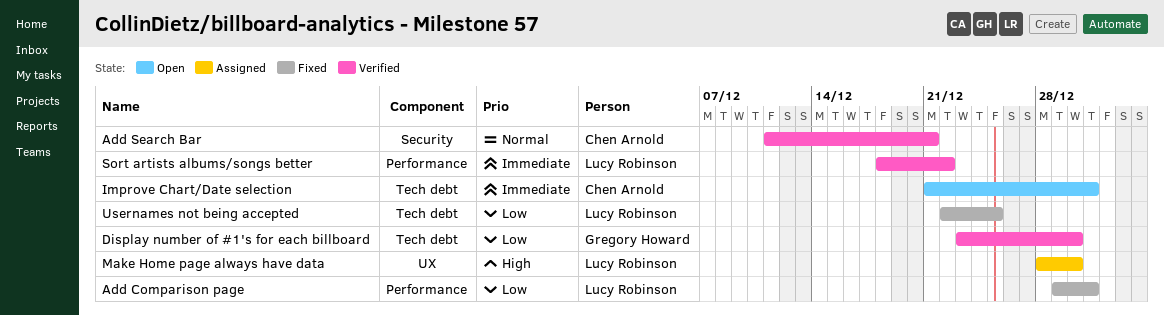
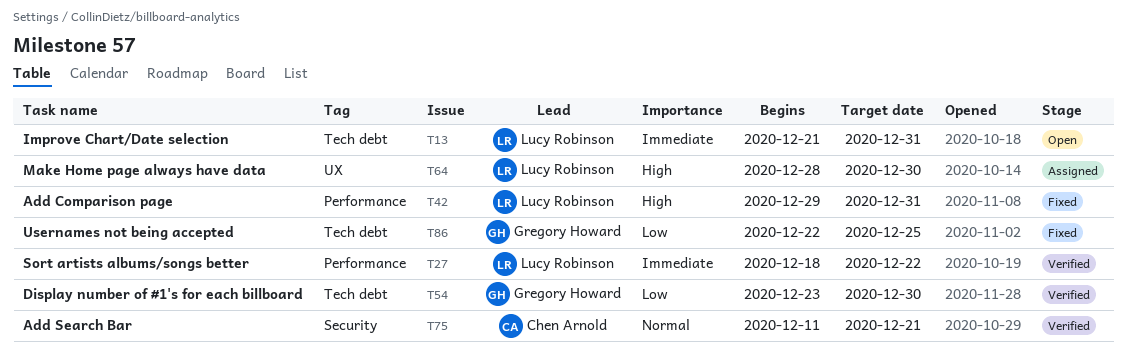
Add Comparison page, priority: Low -> High
Improve Chart/Date selection, owner: Chen Arnold -> Lucy Robinson
Usernames not being accepted, owner: Lucy Robinson -> Gregory Howard

